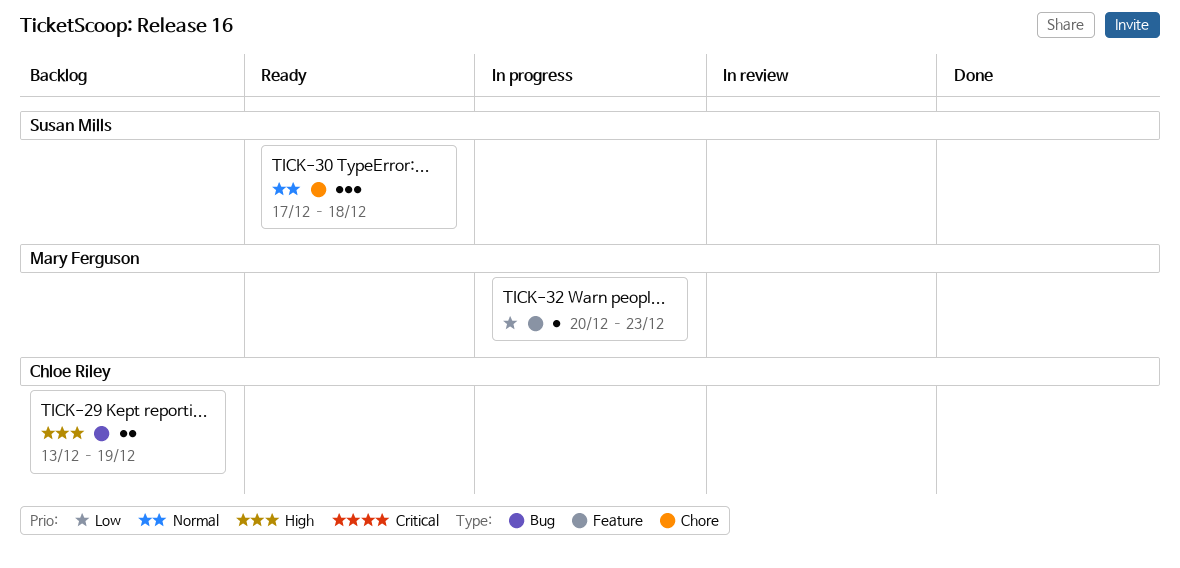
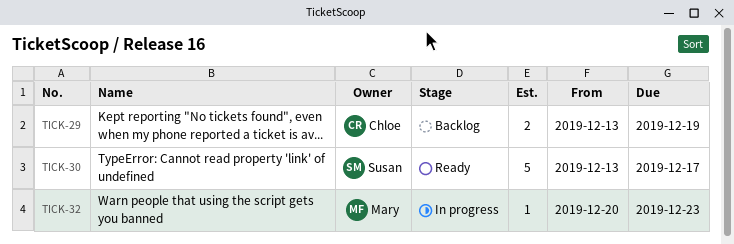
TICK-30, estimate: 3 -> 5
TICK-30, start: Dec 17 -> Dec 13
TICK-30, due: Dec 18 -> Dec 17

